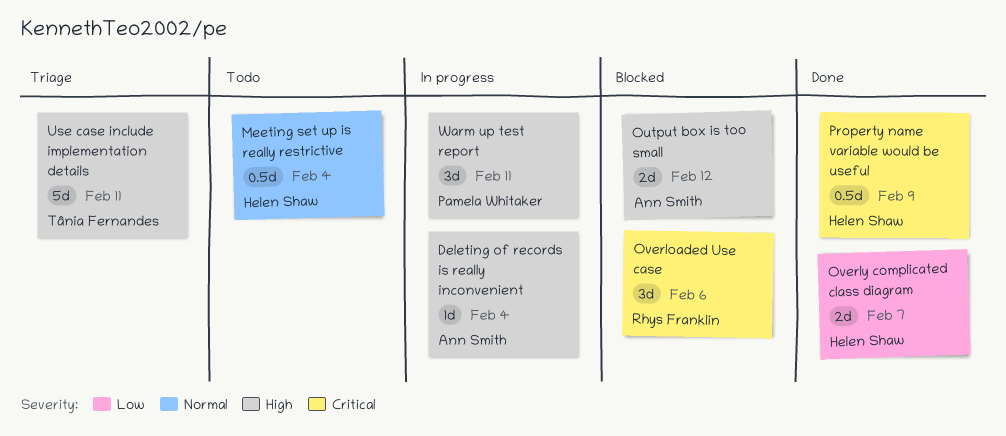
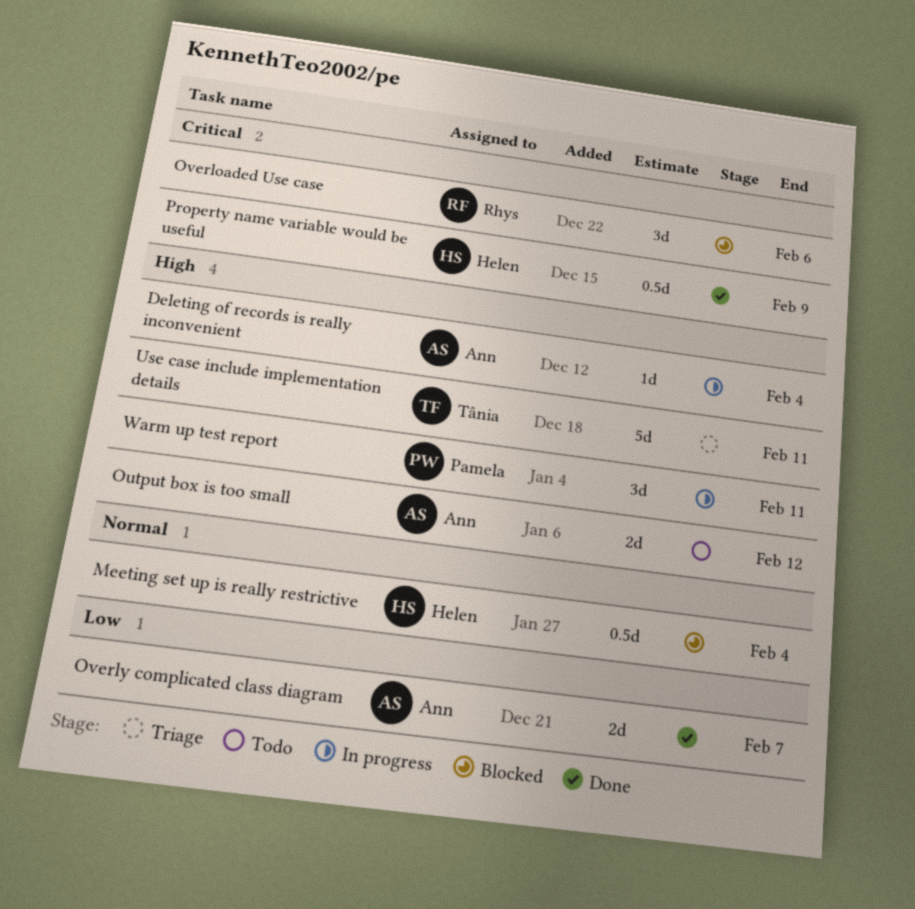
Meeting set up is really restrictive, status: Todo -> Blocked
Output box is too small, status: Blocked -> Todo
Overly complicated class diagram, owner: Helen Shaw -> Ann Smith

